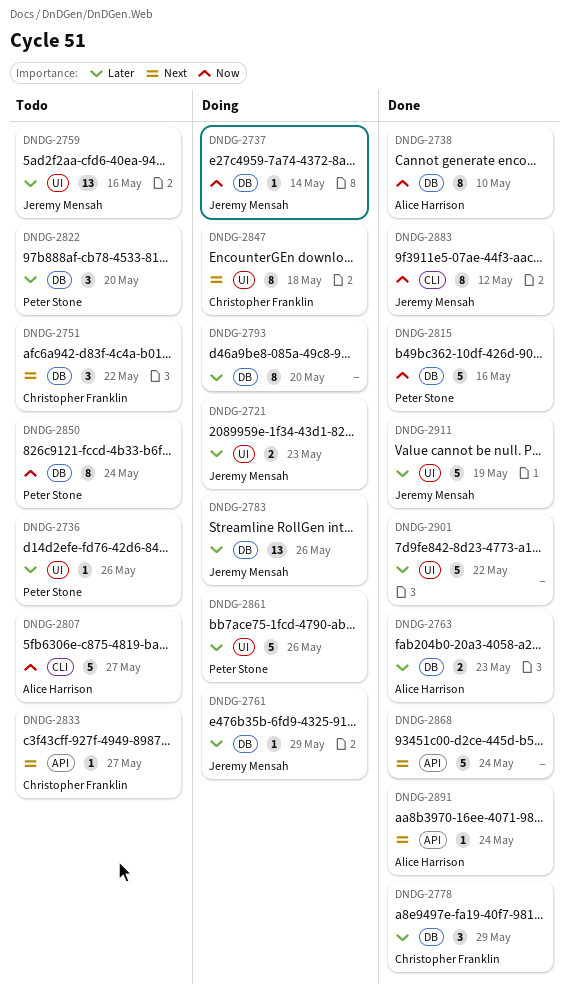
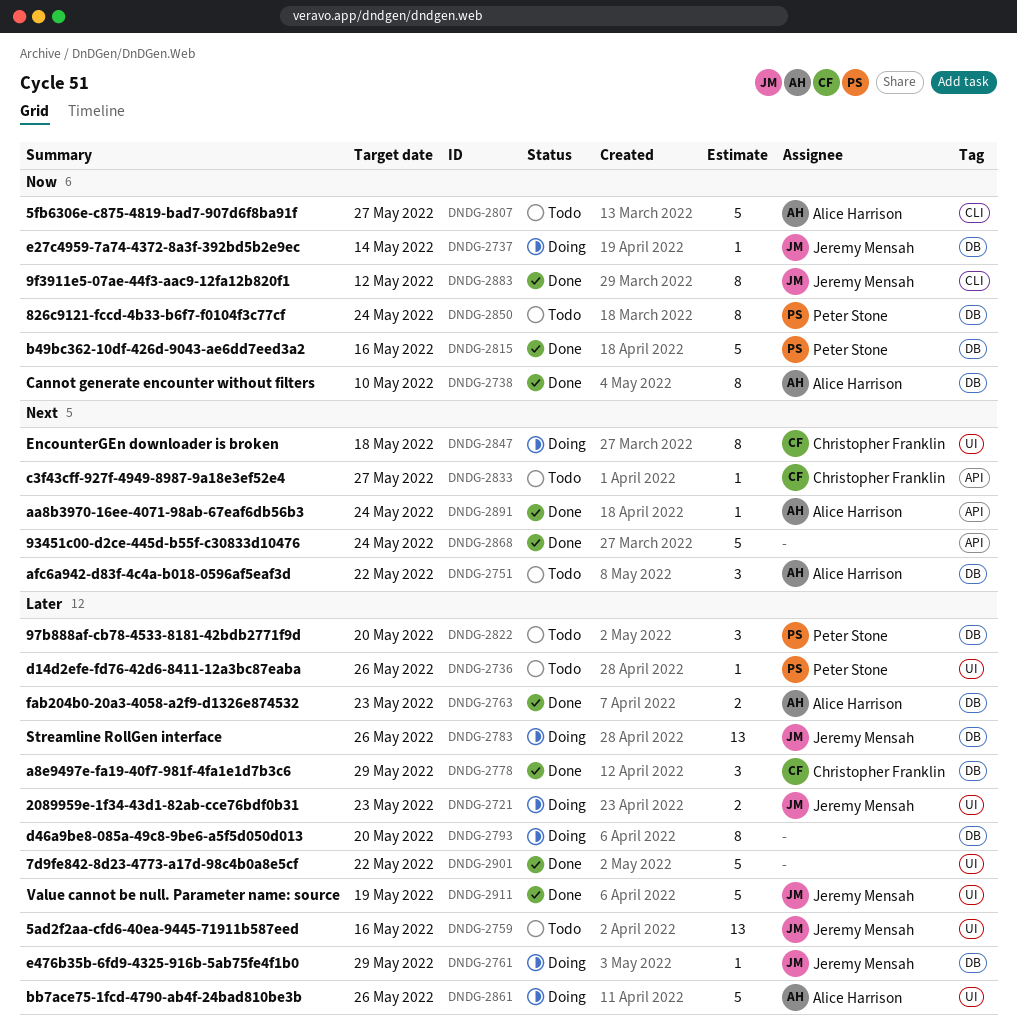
DNDG-2751, owner: Christopher Franklin -> Alice Harrison
DNDG-2861, owner: Peter Stone -> Alice Harrison

